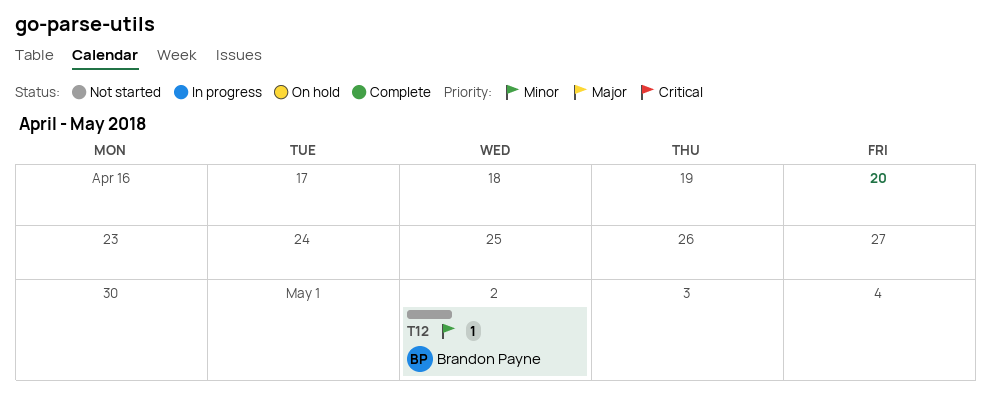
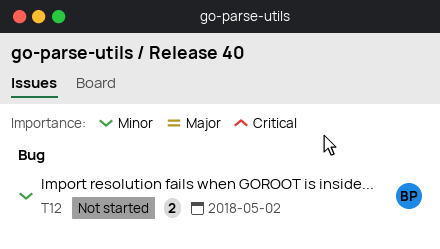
T12, estimate: 1 -> 2

